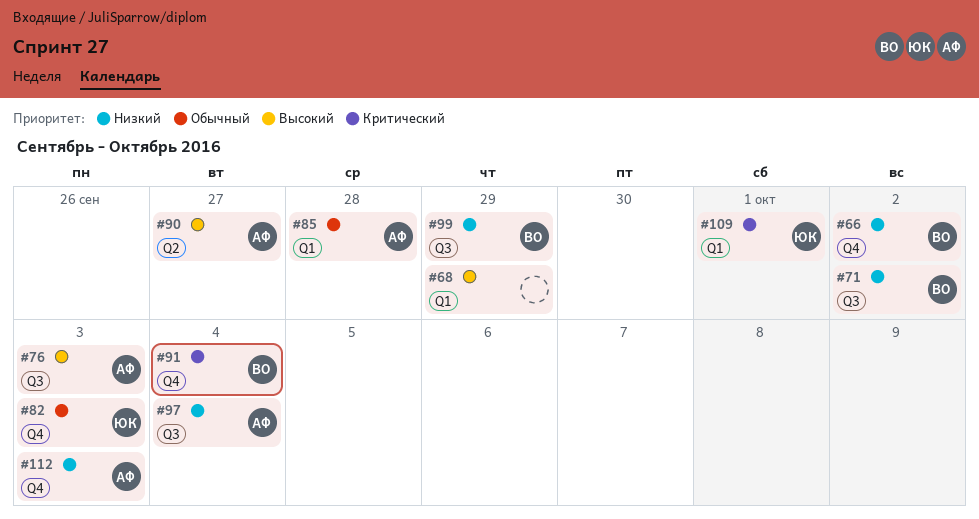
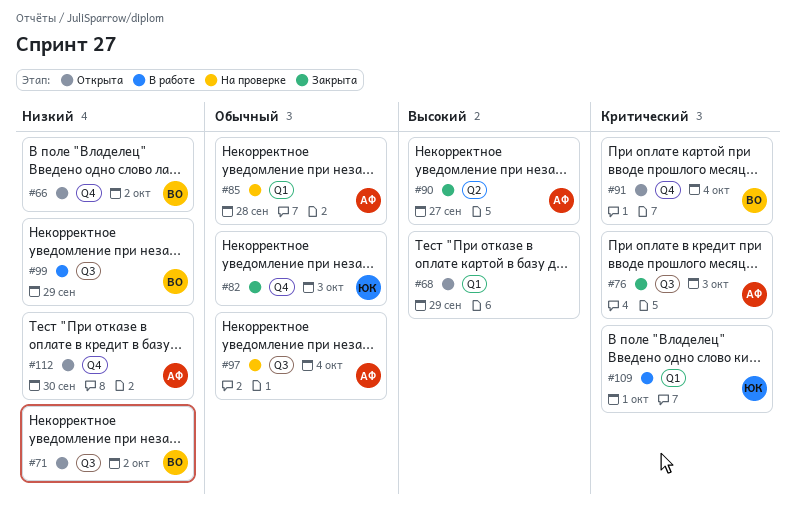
#76, priority: Высокий -> Критический
#97, priority: Низкий -> Обычный
#112, due: Oct 3 -> Sep 30

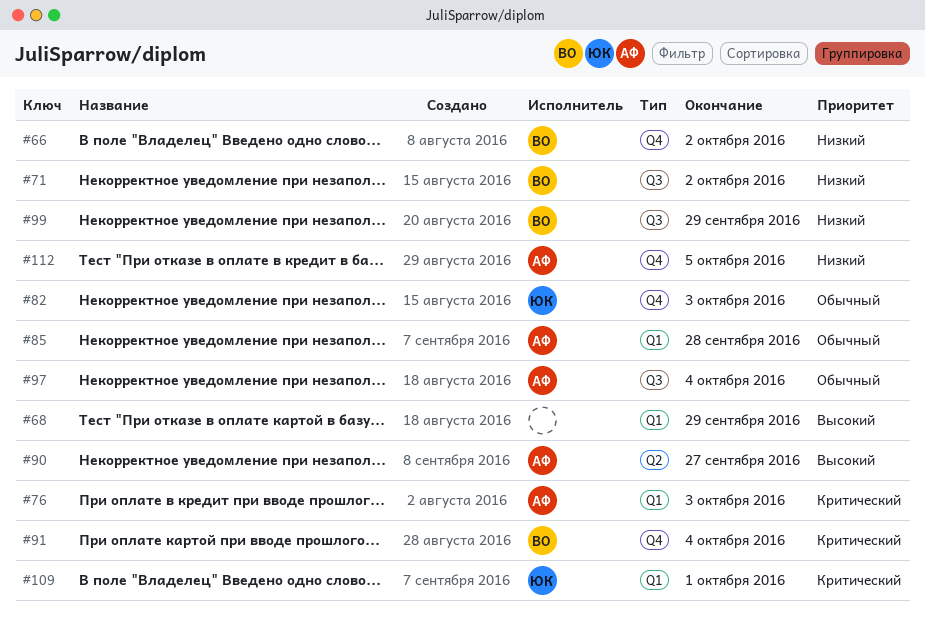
#76, label: Q3 -> Q1
#112, due: Sep 30 -> Oct 5

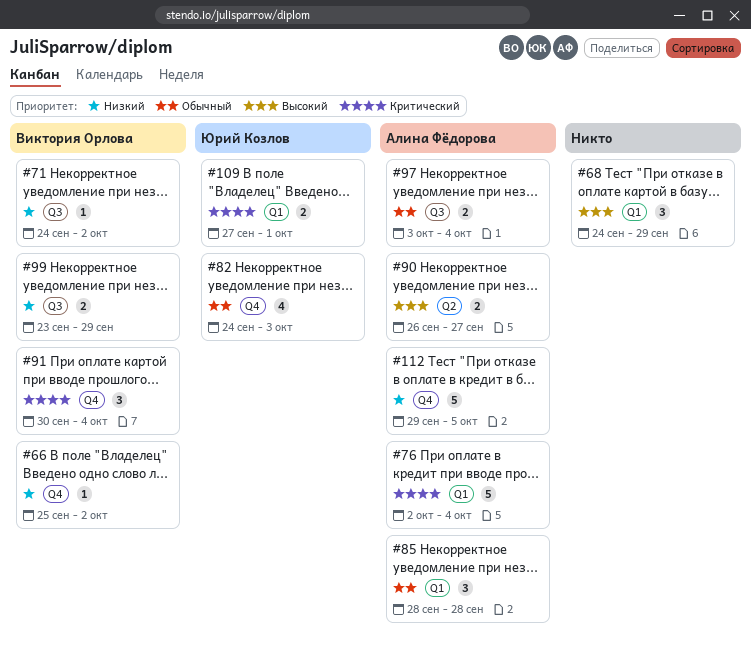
#76, due: Oct 3 -> Oct 4

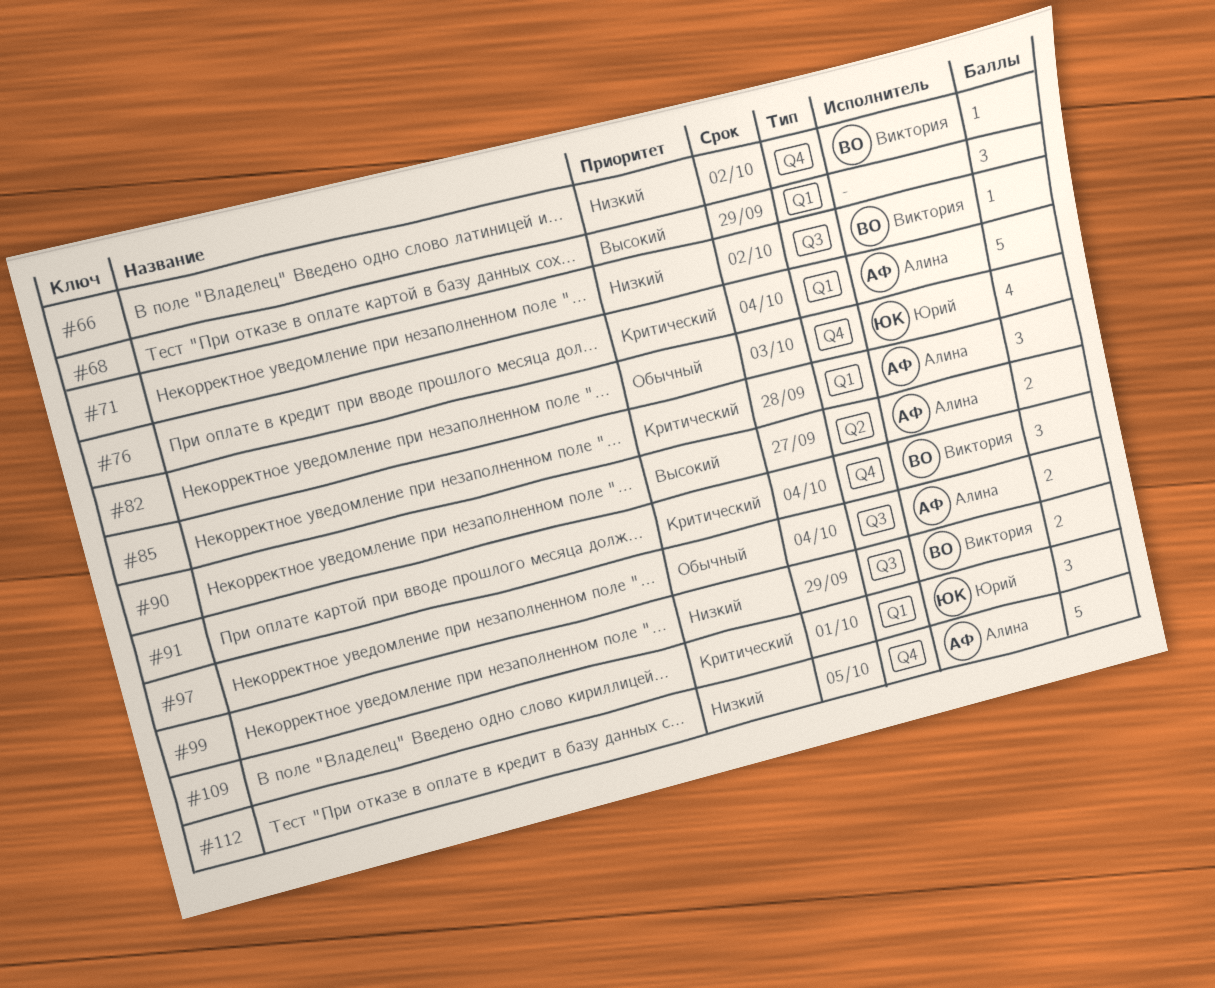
#85, priority: Обычный -> Критический
#109, estimate: 2 -> 3

